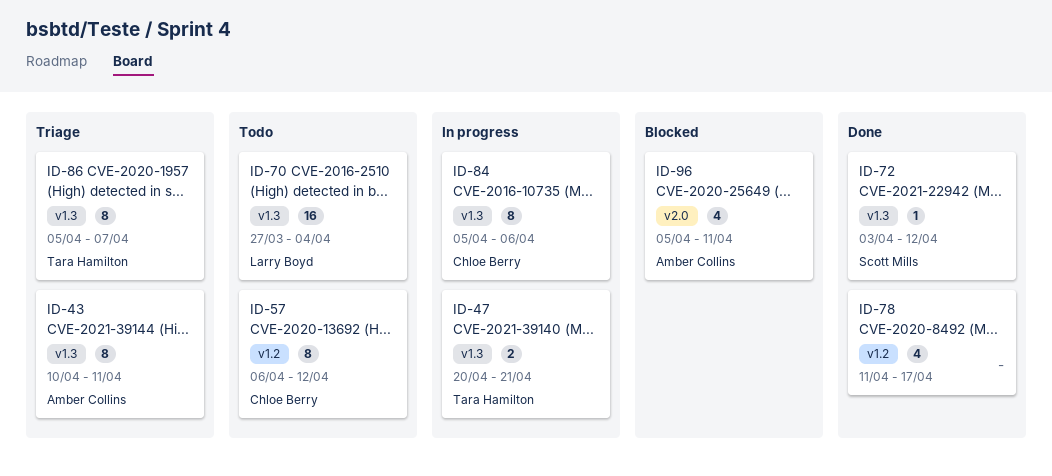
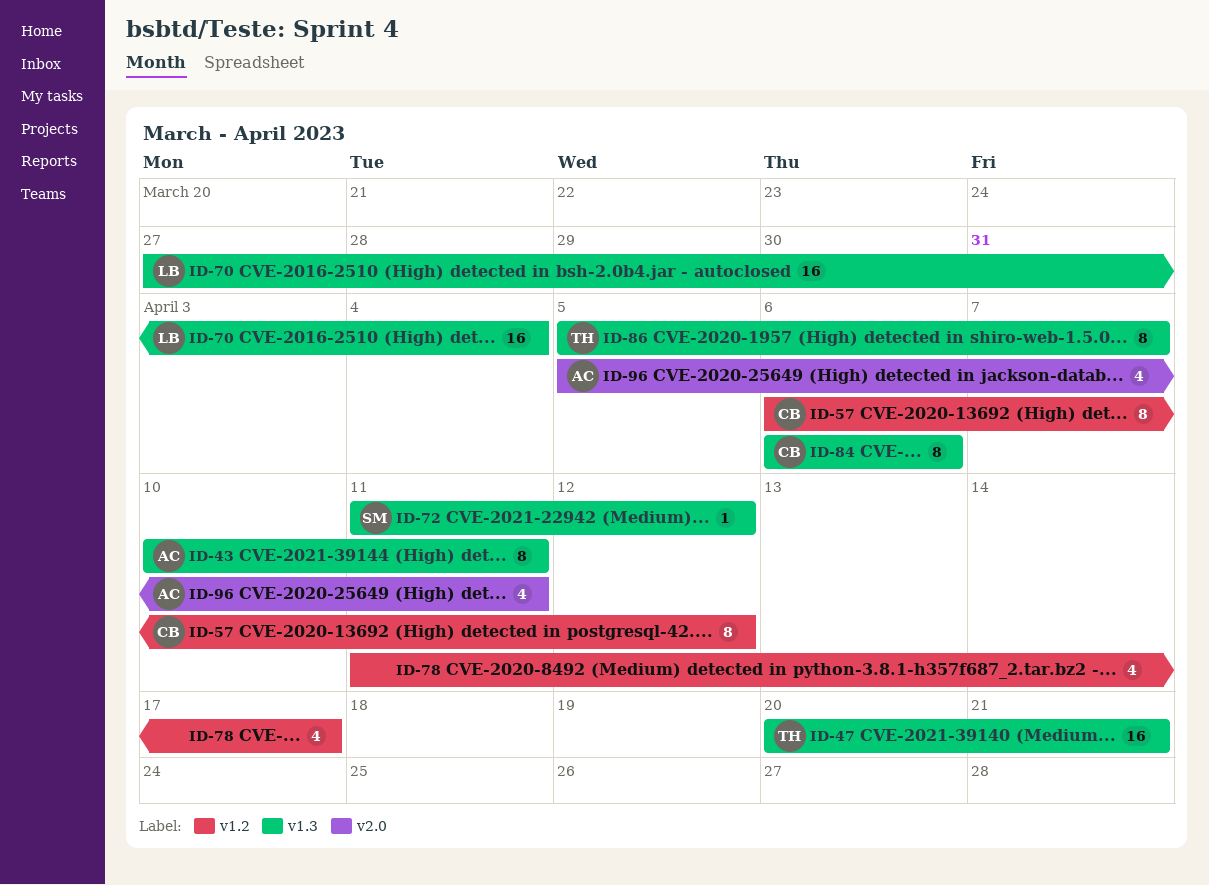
ID-47, estimate: 2 -> 16
ID-72, start: Apr 3 -> Apr 11
ID-84, start: Apr 5 -> Apr 6

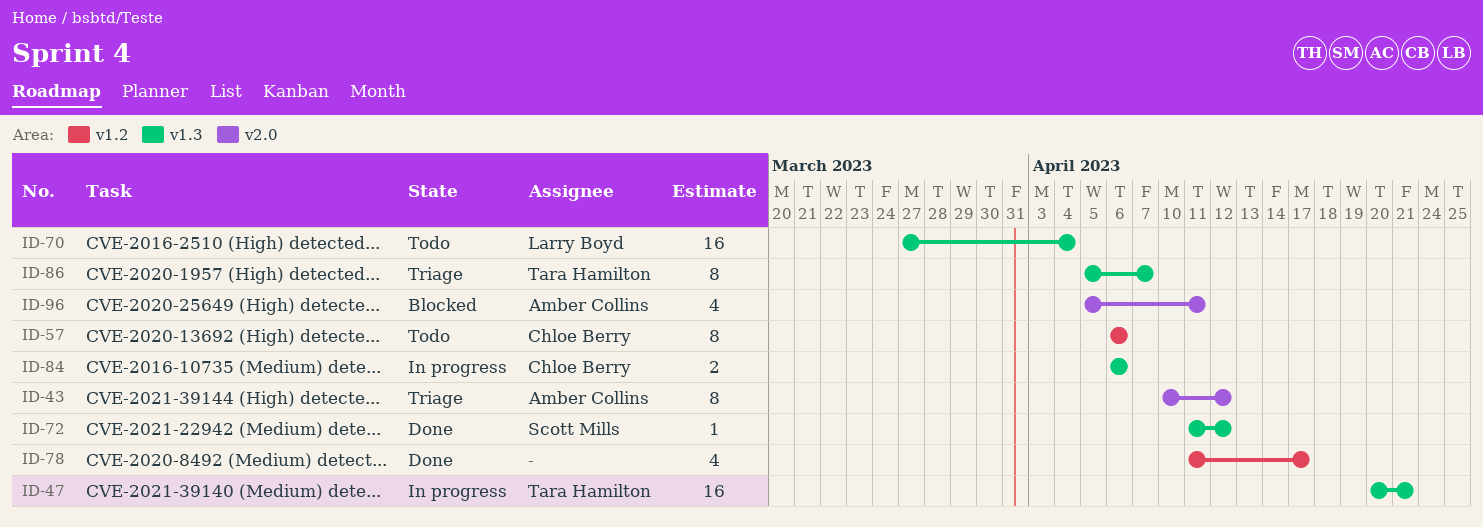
ID-43, label: v1.3 -> v2.0
ID-43, due: Apr 11 -> Apr 12
ID-57, due: Apr 12 -> Apr 6
ID-84, estimate: 8 -> 2

